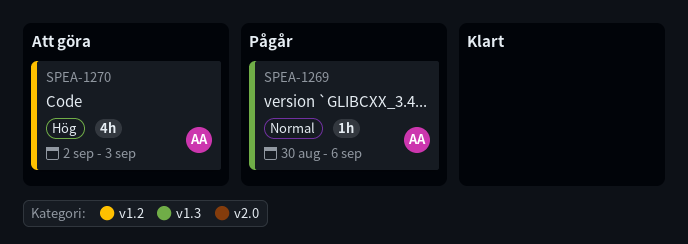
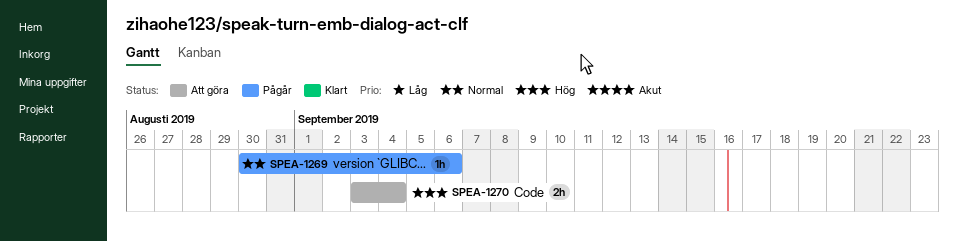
SPEA-1270, estimate: 4h -> 2h
SPEA-1270, start: Sep 2 -> Sep 3
SPEA-1270, due: Sep 3 -> Sep 4

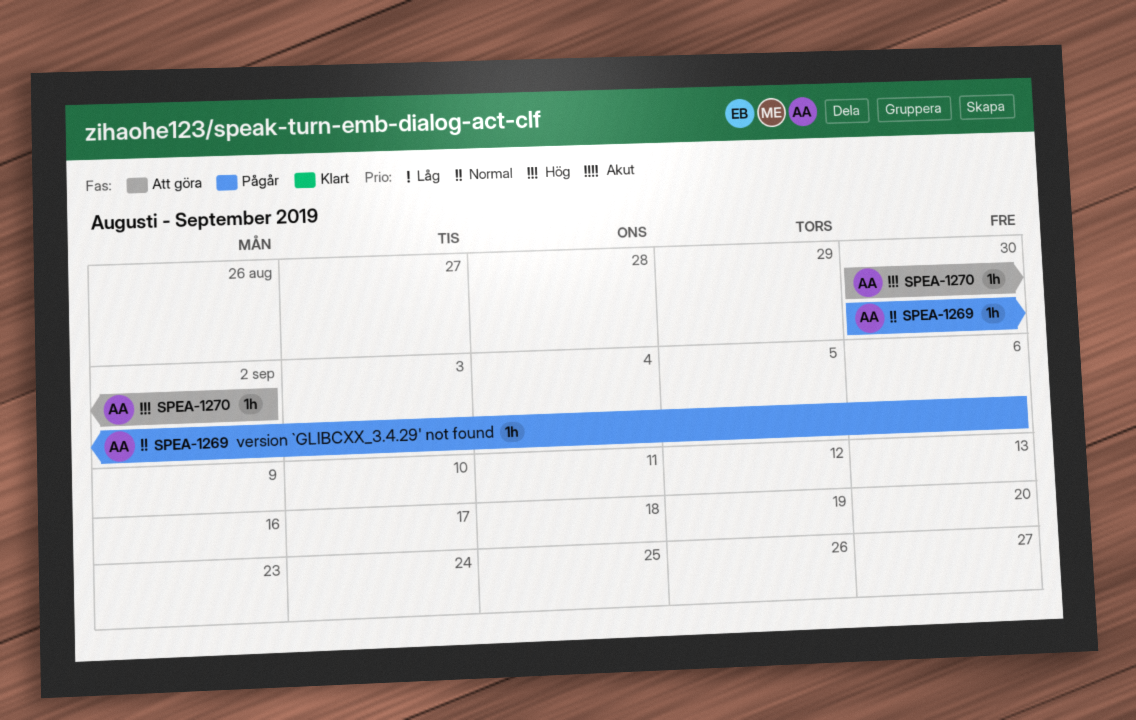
SPEA-1270, estimate: 2h -> 1h
SPEA-1270, start: Sep 3 -> Aug 30
SPEA-1270, due: Sep 4 -> Sep 2

